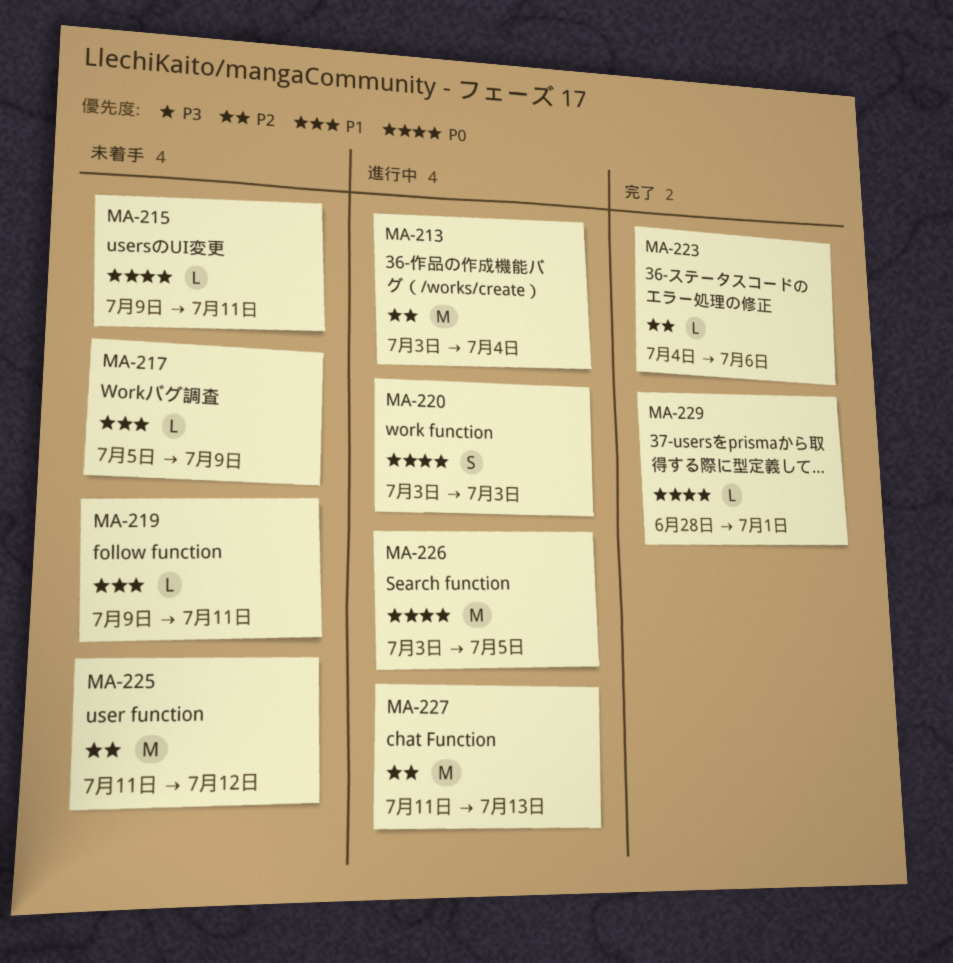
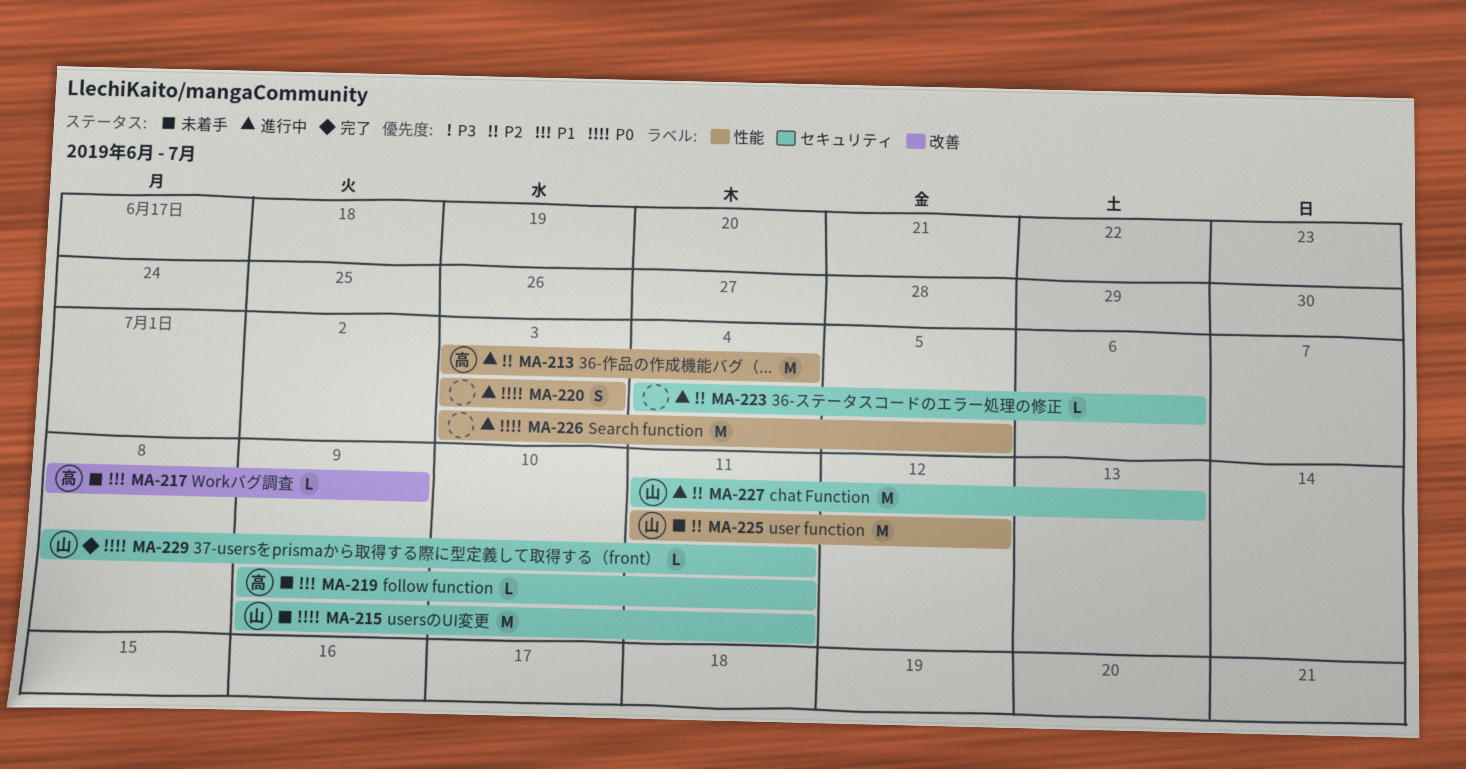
MA-215, estimate: L -> M
MA-217, start: Jul 5 -> Jul 8
MA-223, status: 完了 -> 進行中
MA-229, start: Jun 28 -> Jul 8
MA-229, due: Jul 1 -> Jul 11

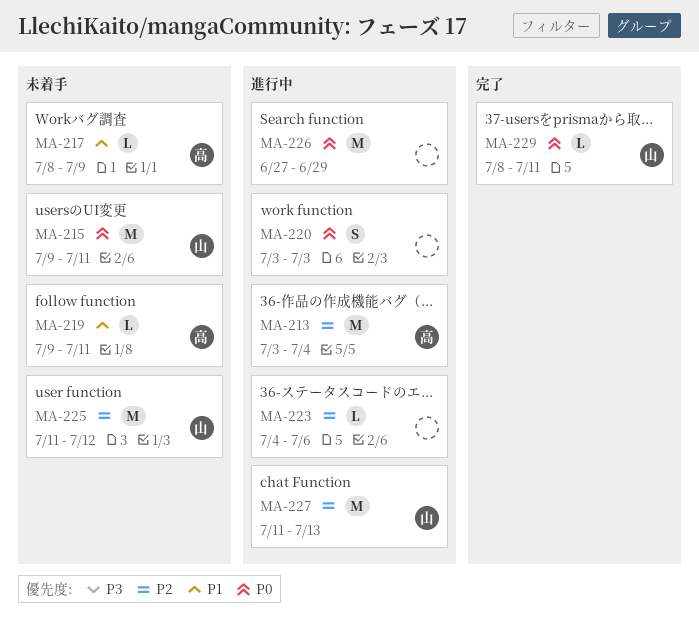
MA-226, start: Jul 3 -> Jun 27
MA-226, due: Jul 5 -> Jun 29

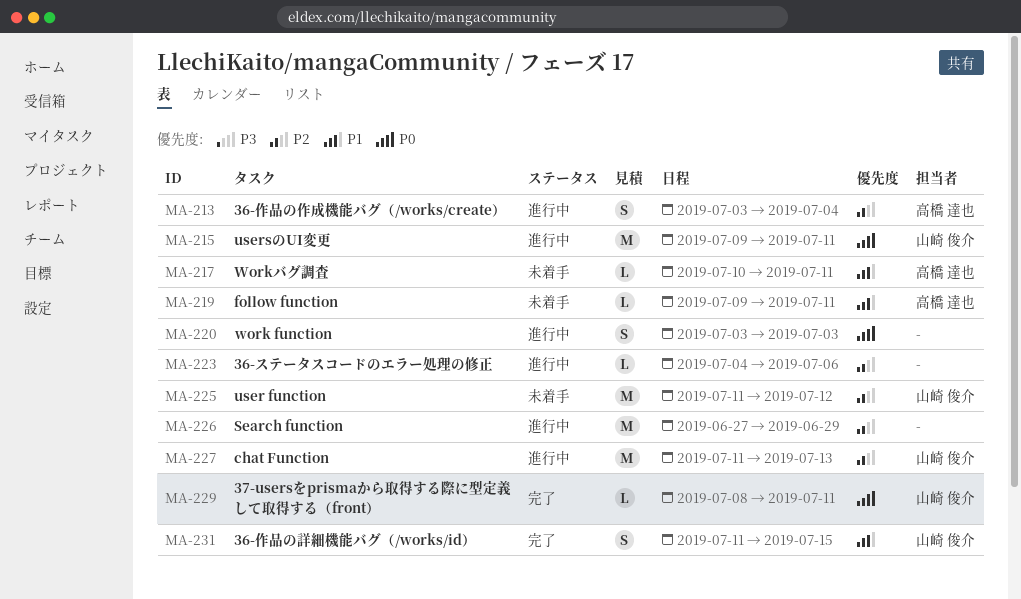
MA-213, estimate: M -> S
MA-215, status: 未着手 -> 進行中
MA-217, start: Jul 8 -> Jul 10
MA-217, due: Jul 9 -> Jul 11
MA-226, priority: P0 -> P2
MA-231: none -> present

